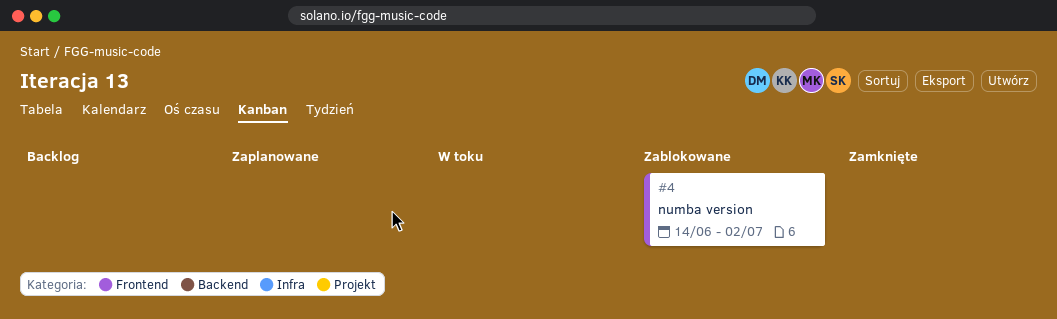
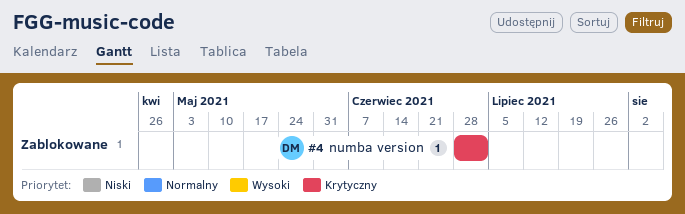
#4, start: Jun 14 -> Jun 28

